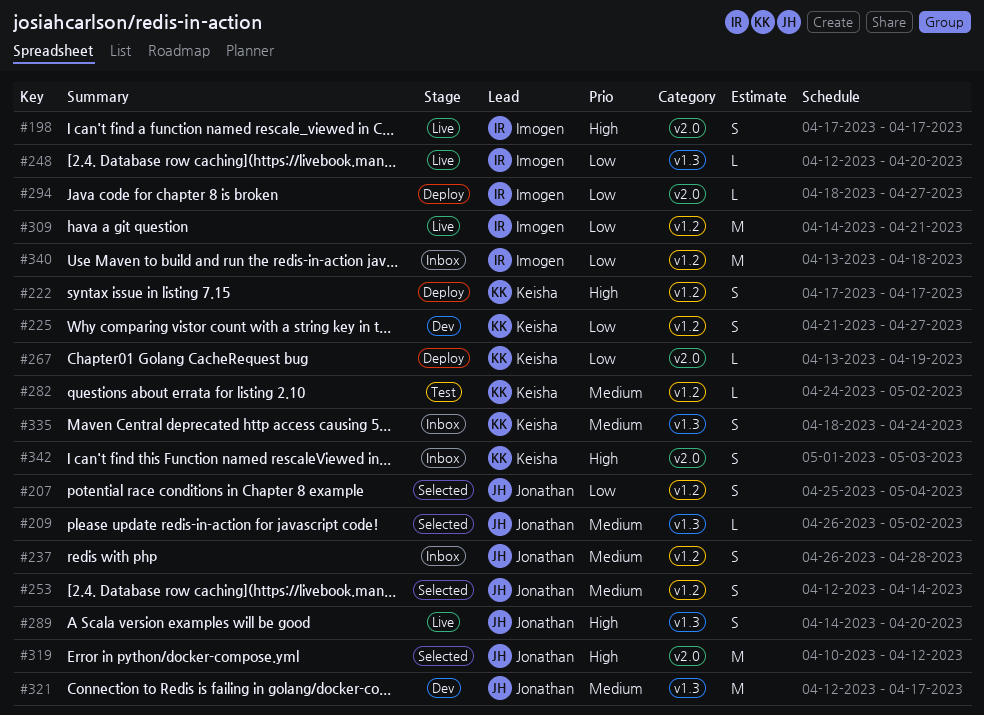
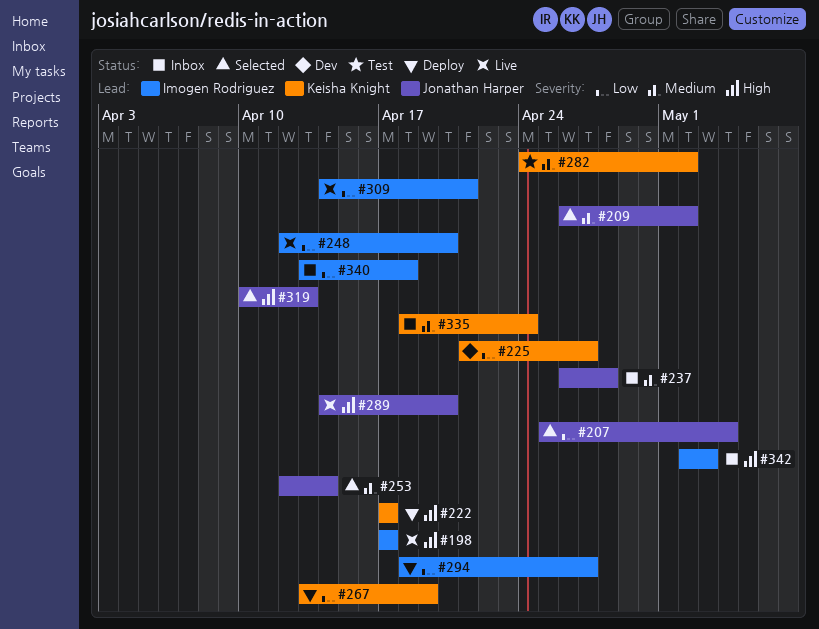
#319, due: Apr 12 -> Apr 13
#321: present -> none
#342, owner: Keisha Knight -> Imogen Rodriguez
#342, start: May 1 -> May 2

